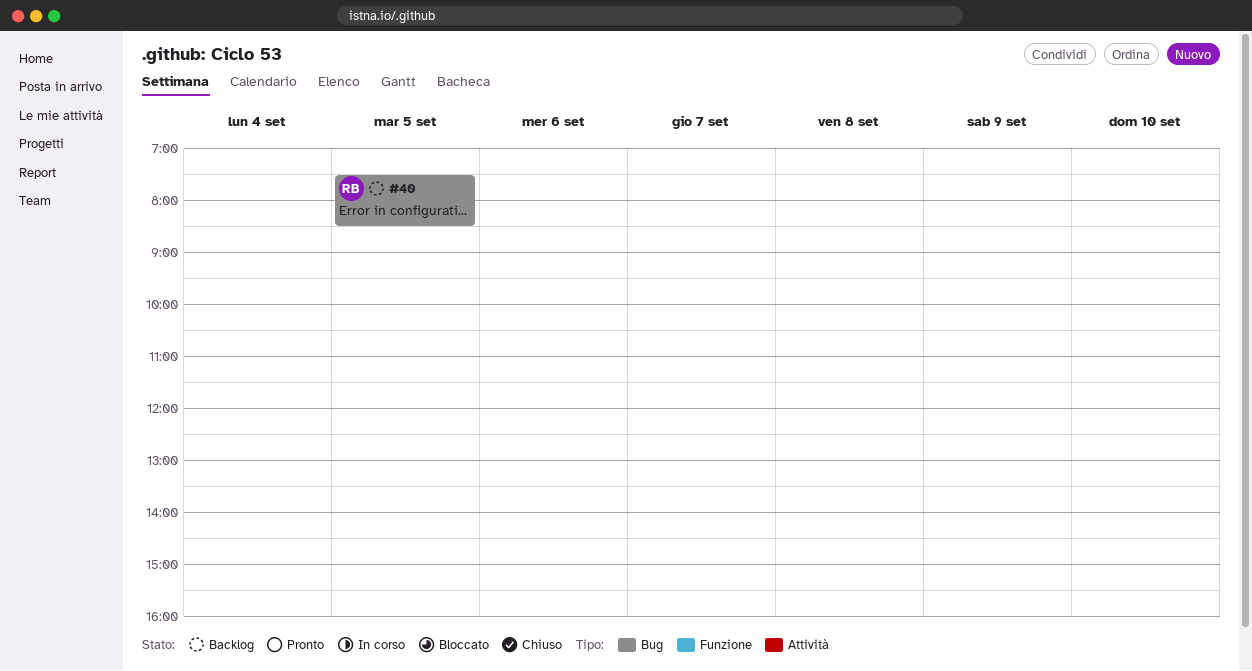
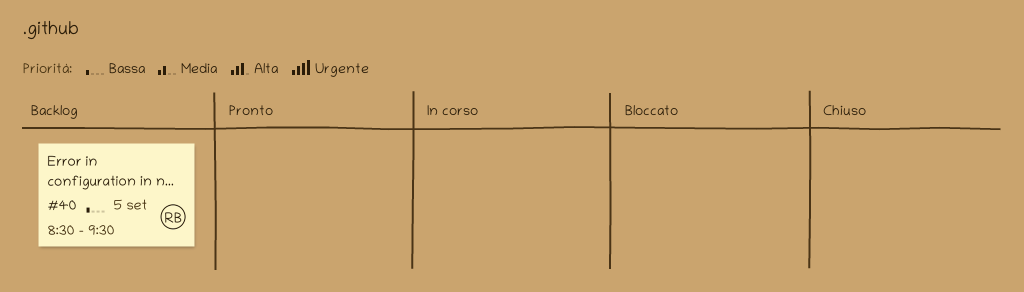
#40, begins: 07:30 -> 08:30
#40, ends: 08:30 -> 09:30

